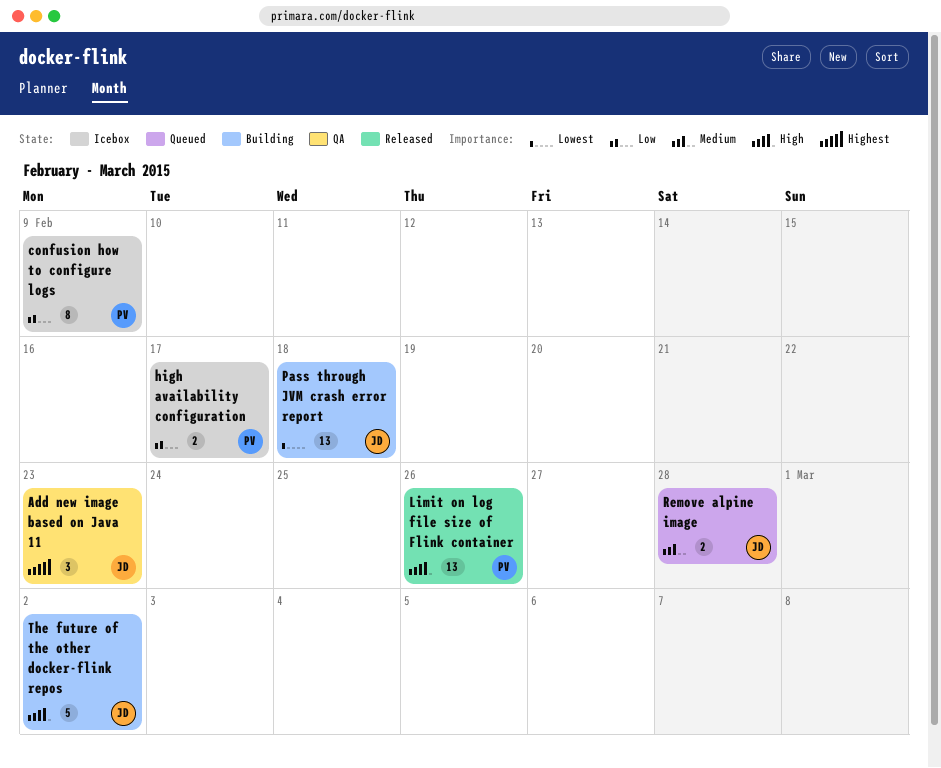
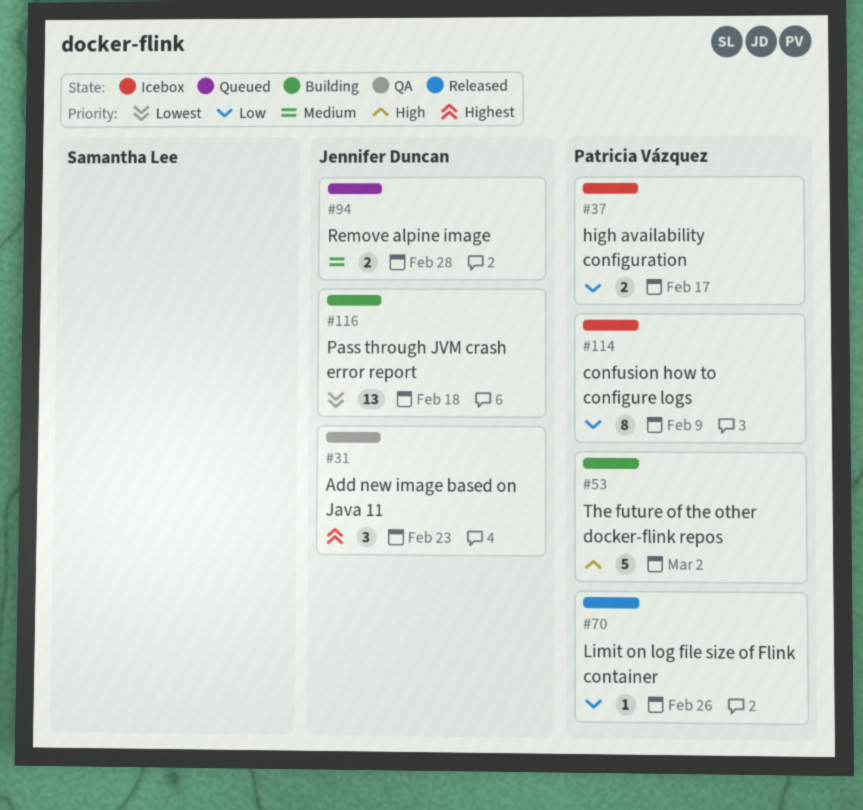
Limit on log file size of Flink container, priority: High -> Low
Limit on log file size of Flink container, estimate: 13 -> 1
The future of the other docker-flink repos, owner: Jennifer Duncan -> Patricia Vázquez

